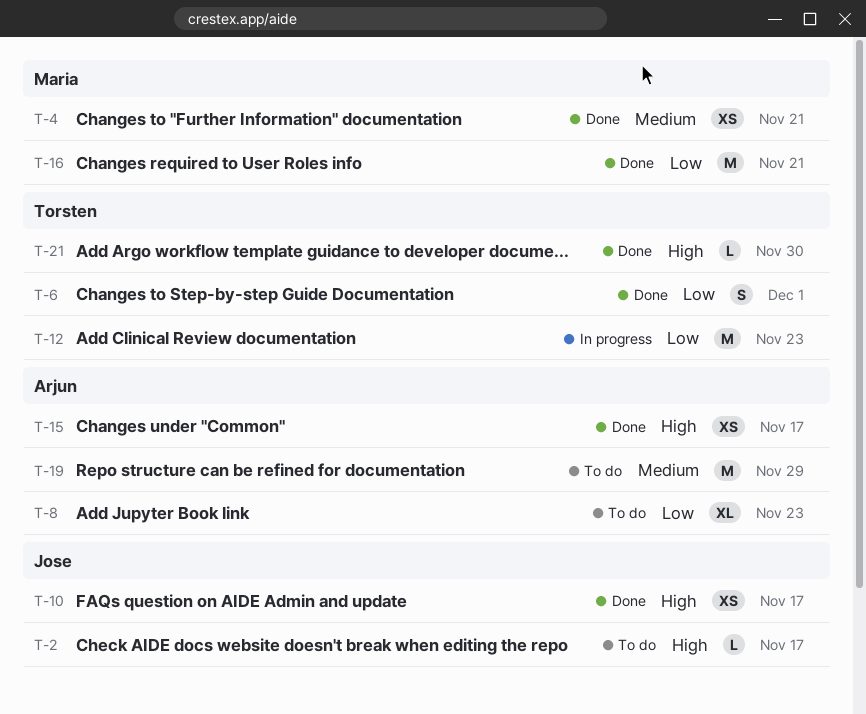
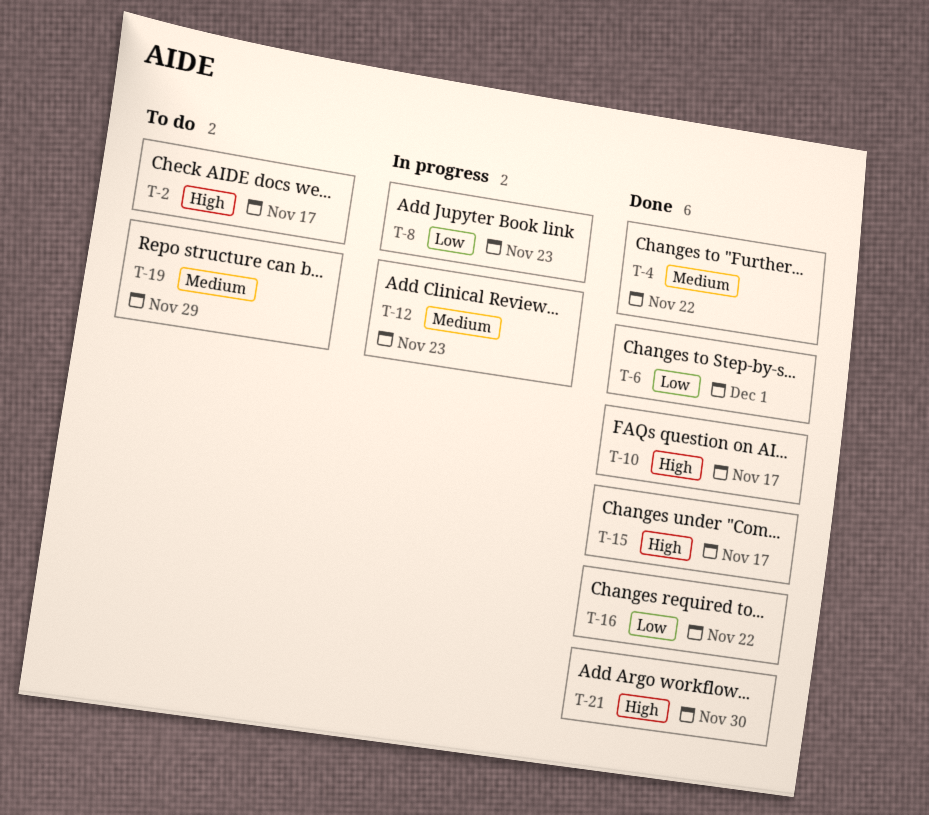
T-4, due: Nov 21 -> Nov 22
T-8, status: To do -> In progress
T-12, priority: Low -> Medium
T-16, due: Nov 21 -> Nov 22

